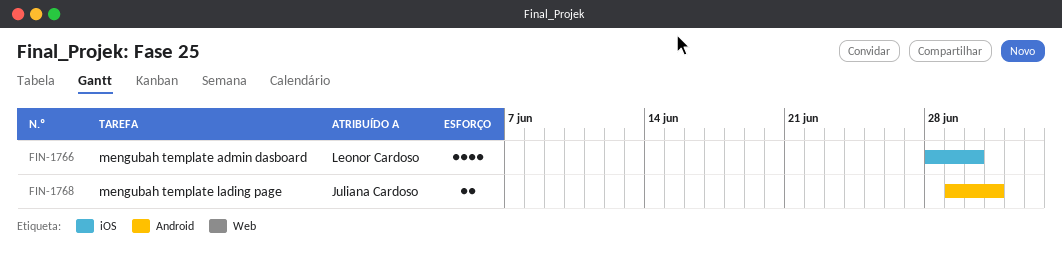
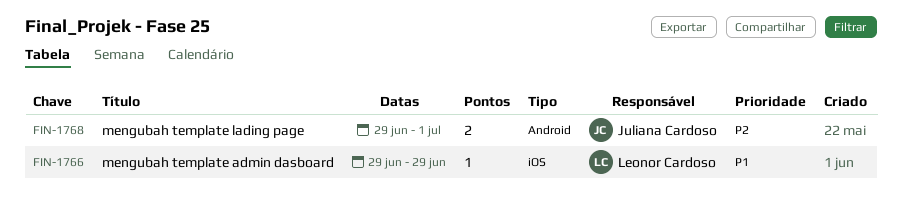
FIN-1766, estimate: 4 -> 1
FIN-1766, start: Jun 28 -> Jun 29
FIN-1766, due: Jun 30 -> Jun 29

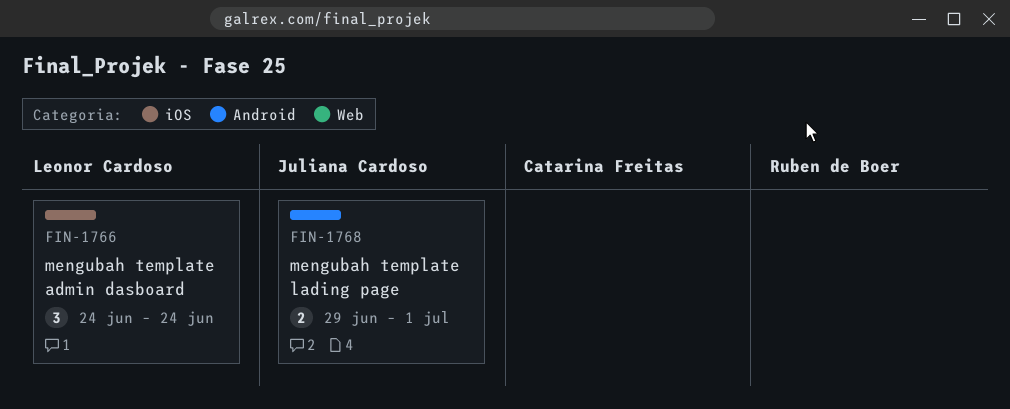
FIN-1766, estimate: 1 -> 3
FIN-1766, start: Jun 29 -> Jun 24
FIN-1766, due: Jun 29 -> Jun 24

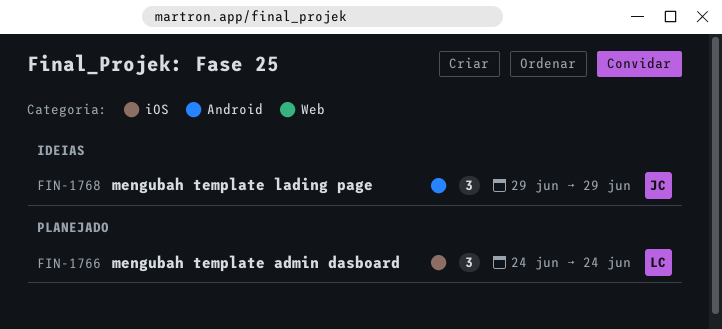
FIN-1768, estimate: 2 -> 3
FIN-1768, due: Jul 1 -> Jun 29

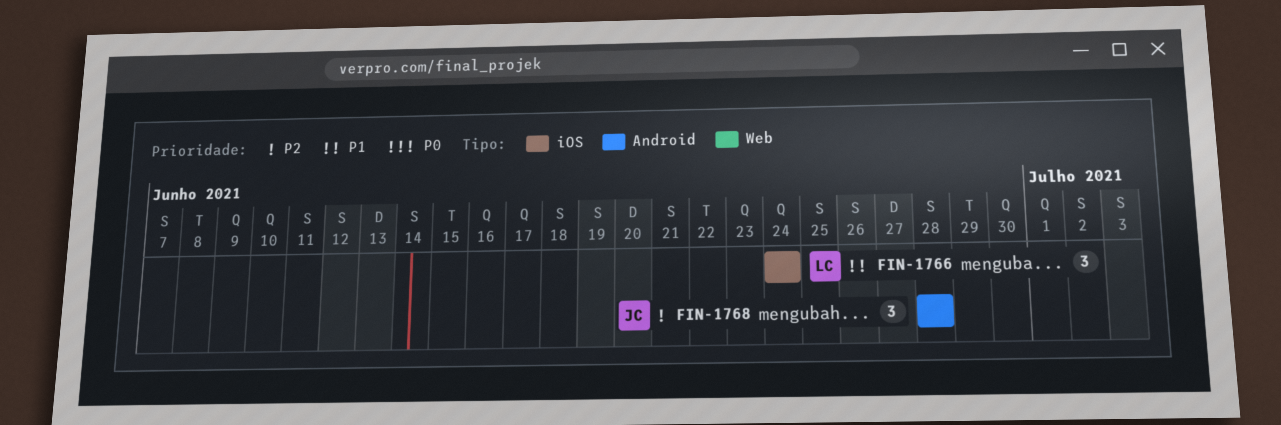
FIN-1768, start: Jun 29 -> Jun 28
FIN-1768, due: Jun 29 -> Jun 28

